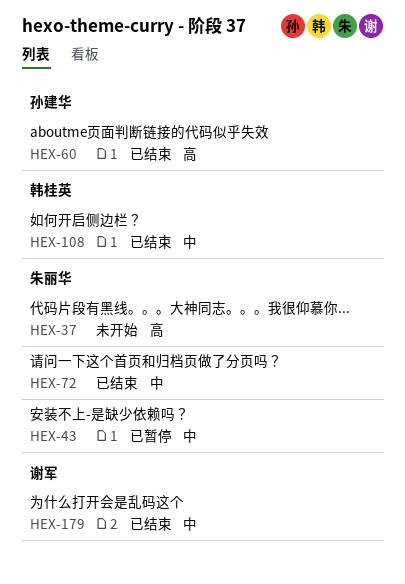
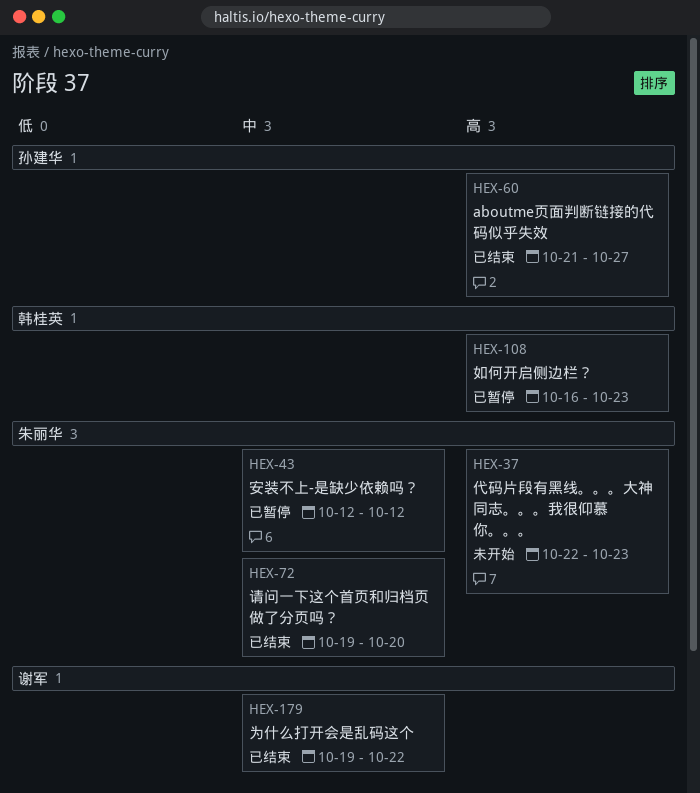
HEX-108, status: 已结束 -> 已暂停
HEX-108, priority: 中 -> 高

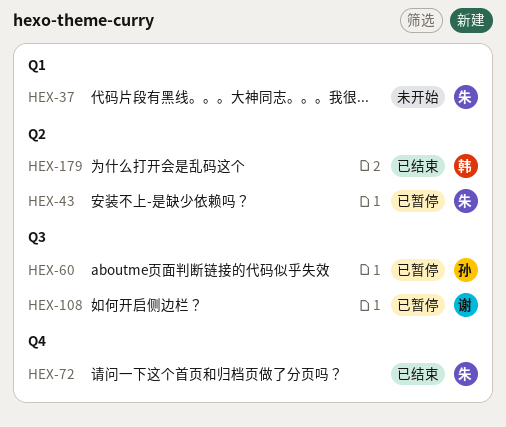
HEX-60, status: 已结束 -> 已暂停
HEX-108, owner: 韩桂英 -> 谢军
HEX-179, owner: 谢军 -> 韩桂英

